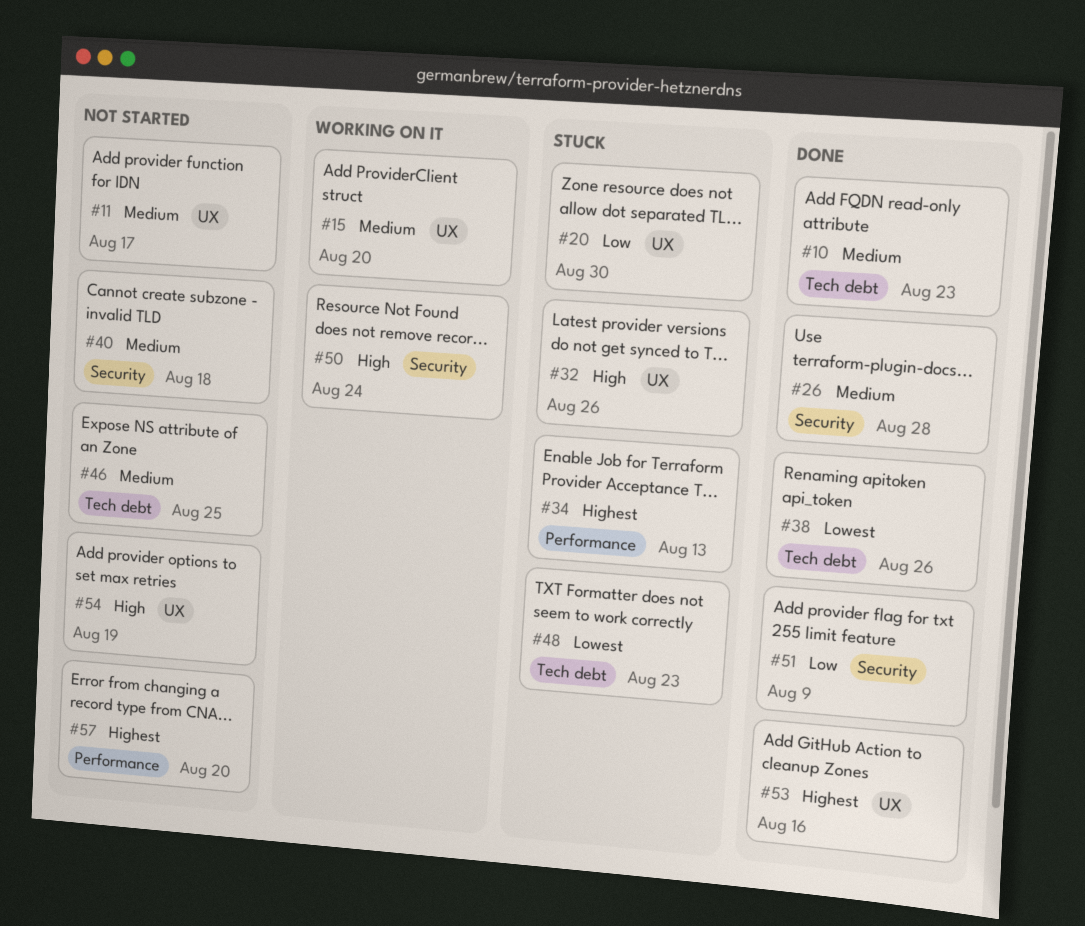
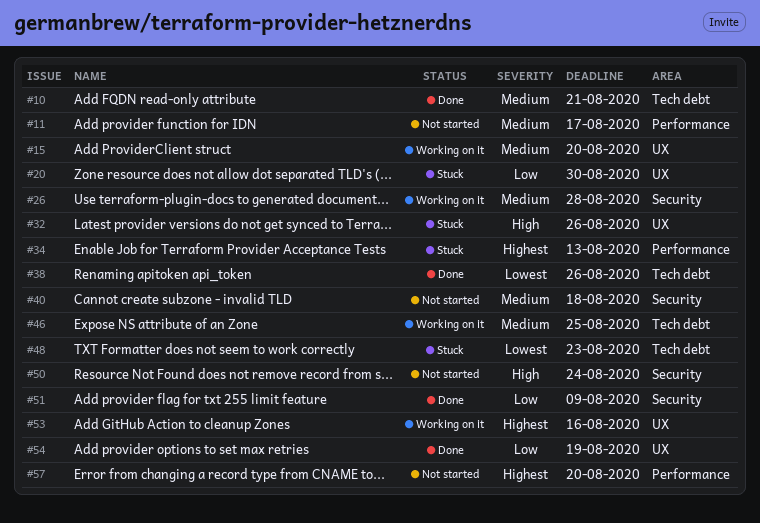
#10, due: Aug 23 -> Aug 21
#11, label: UX -> Performance
#26, status: Done -> Working on it
#46, status: Not started -> Working on it
#50, status: Working on it -> Not started
#53, status: Done -> Working on it
#54, status: Not started -> Done
#54, priority: High -> Low

